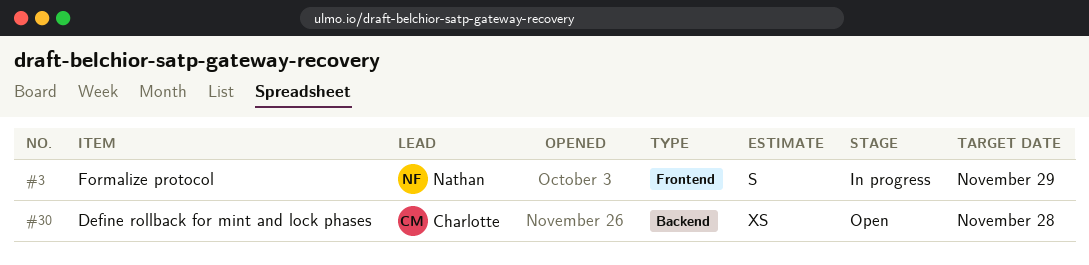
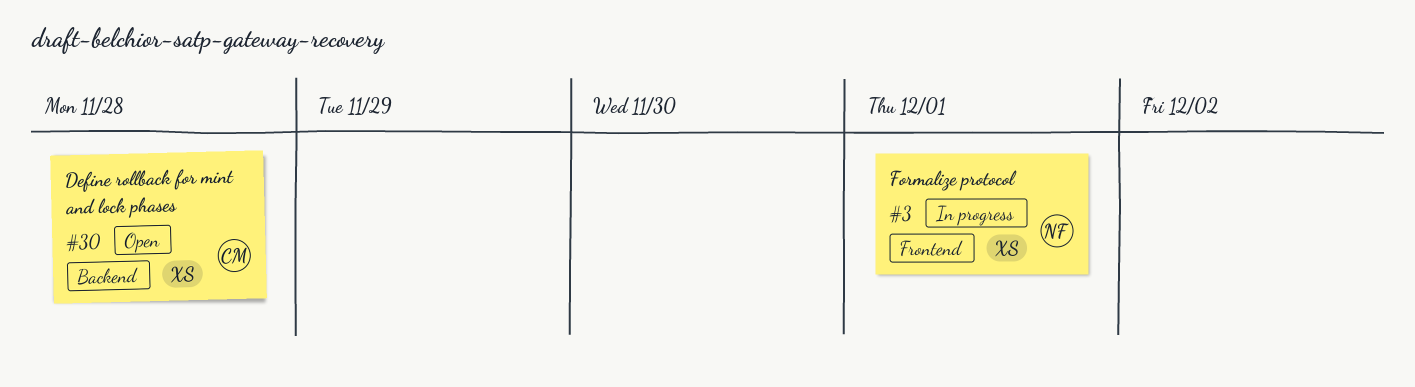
#3, estimate: S -> XS
#3, due: Nov 29 -> Dec 1

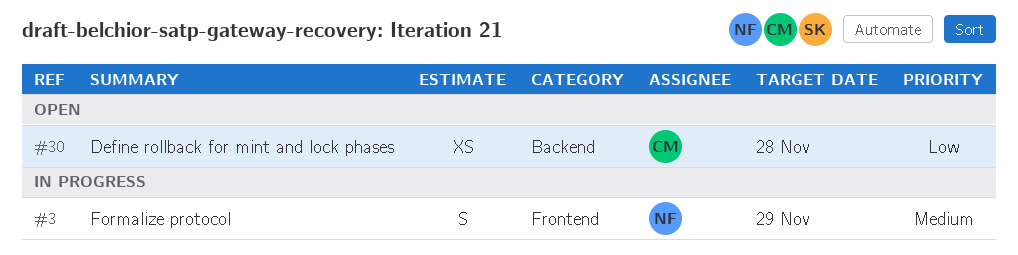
#3, estimate: XS -> S
#3, due: Dec 1 -> Nov 29

